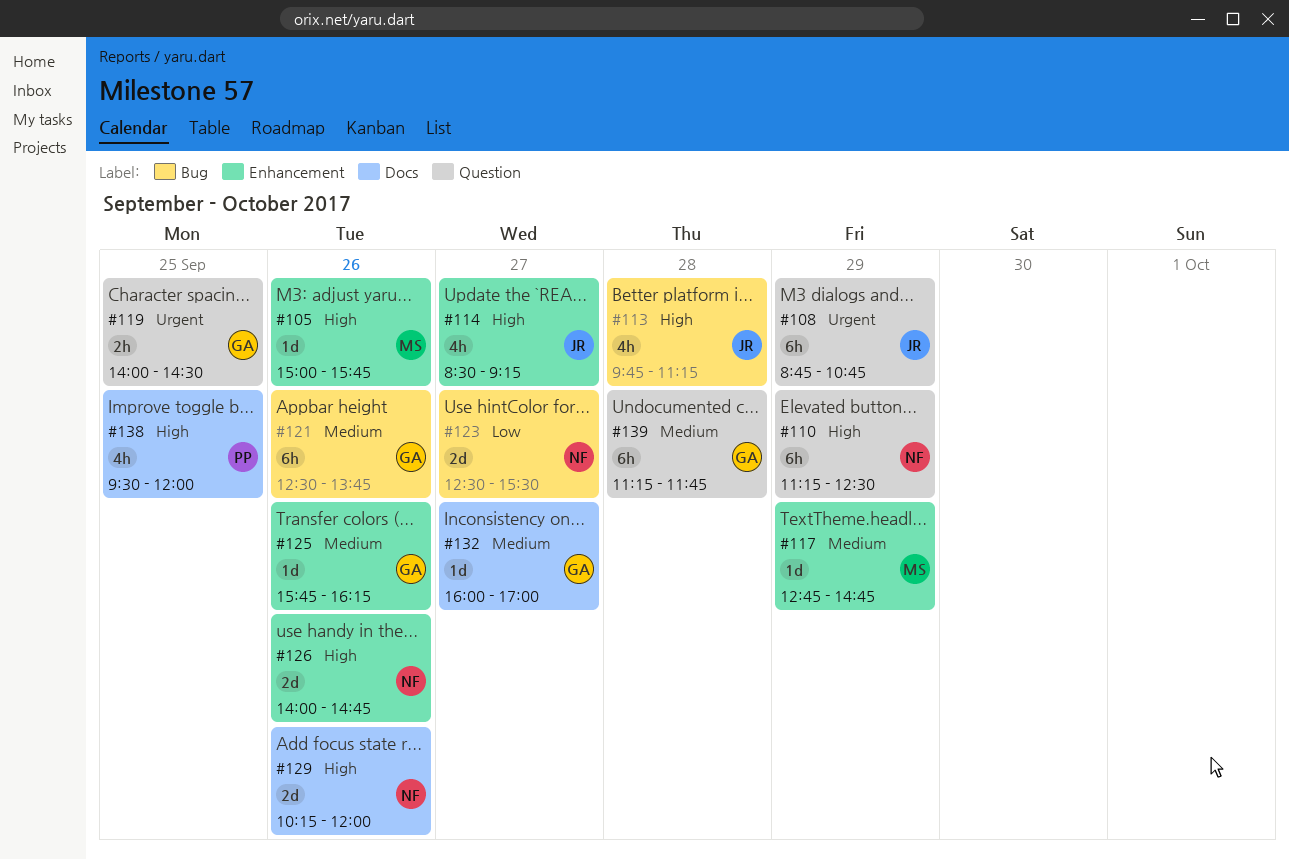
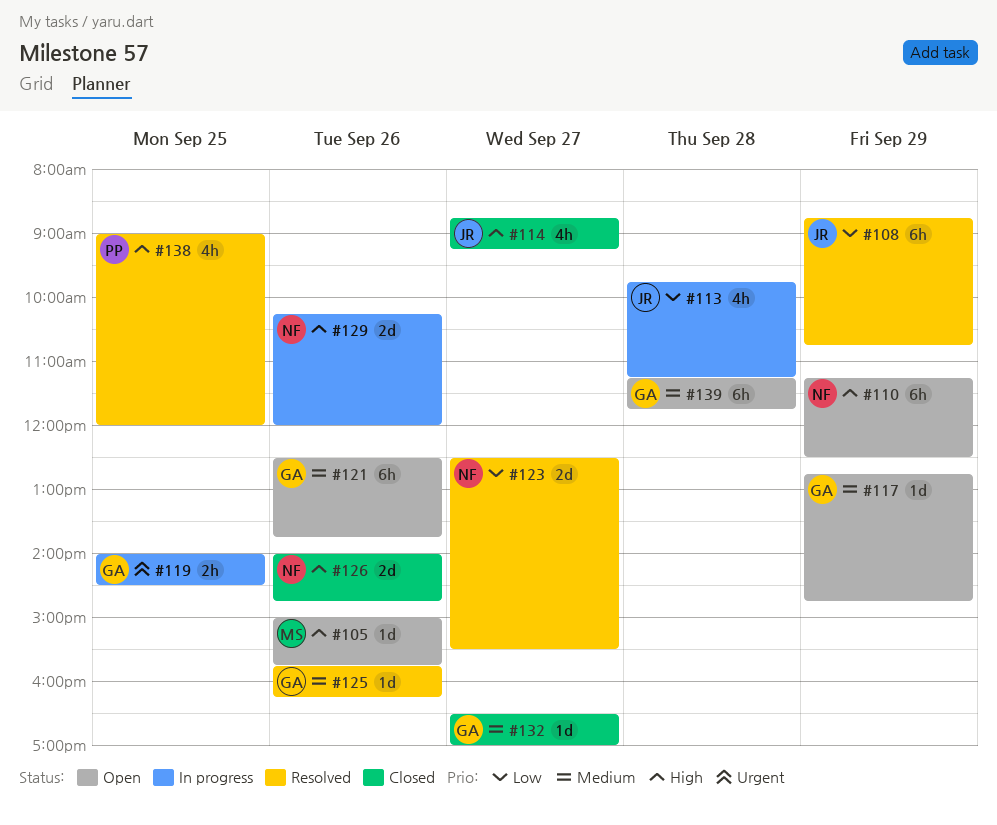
#108, priority: Urgent -> Low
#113, priority: High -> Low
#114, begins: 08:30 -> 08:45
#117, owner: MS -> GA
#132, begins: 16:00 -> 16:30
#138, begins: 09:30 -> 09:00

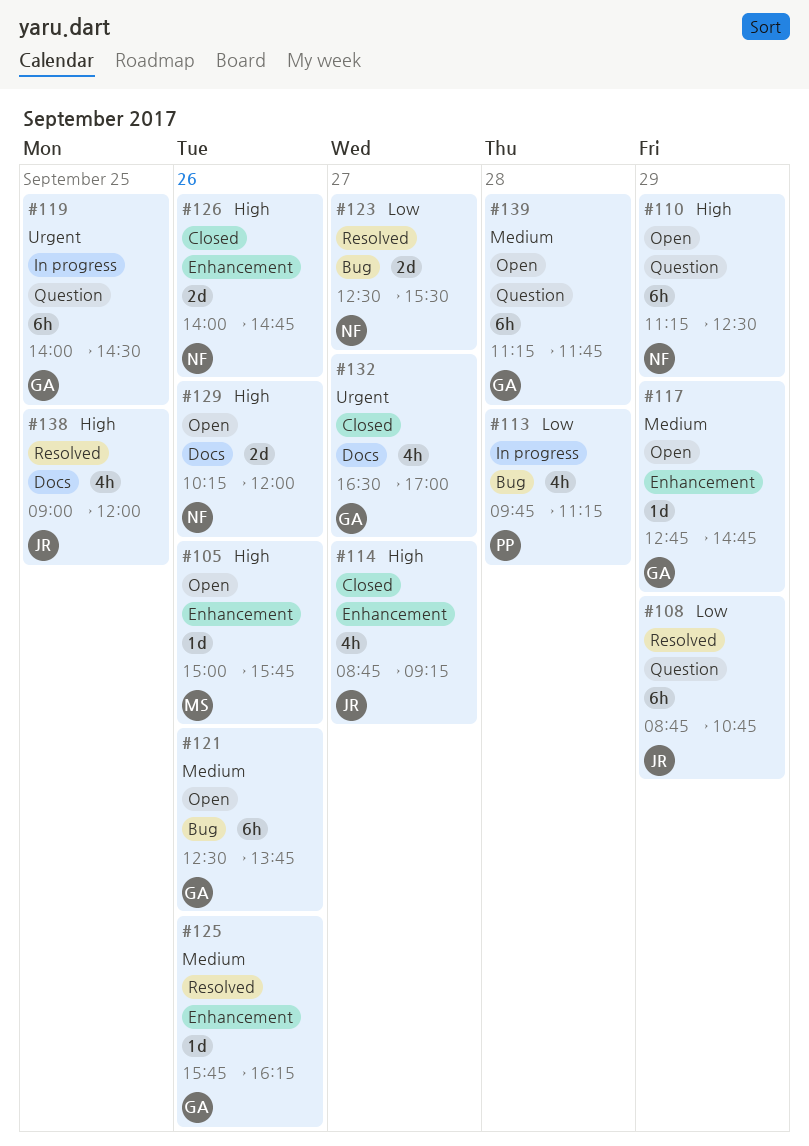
#113, owner: JR -> PP
#119, estimate: 2h -> 6h
#129, status: In progress -> Open
#132, priority: Medium -> Urgent
#132, estimate: 1d -> 4h
#138, owner: PP -> JR

